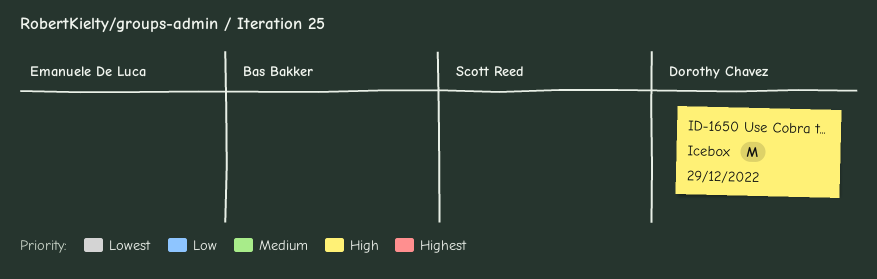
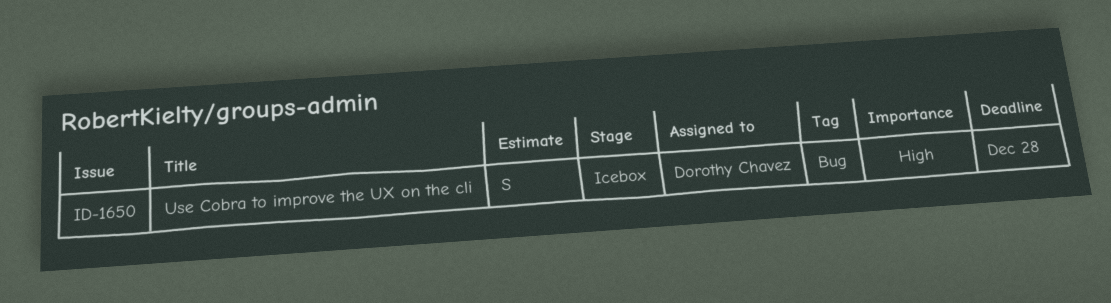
ID-1650, estimate: M -> S
ID-1650, due: Dec 29 -> Dec 28

